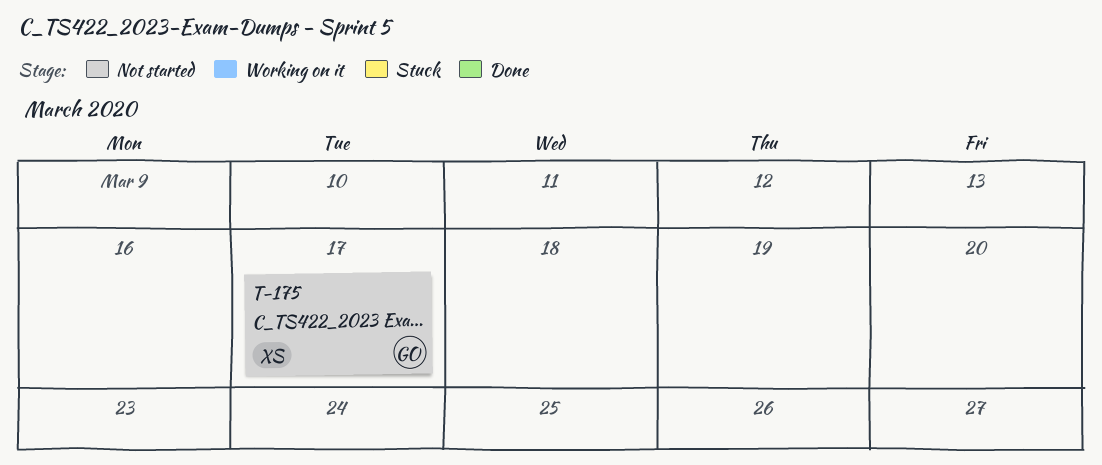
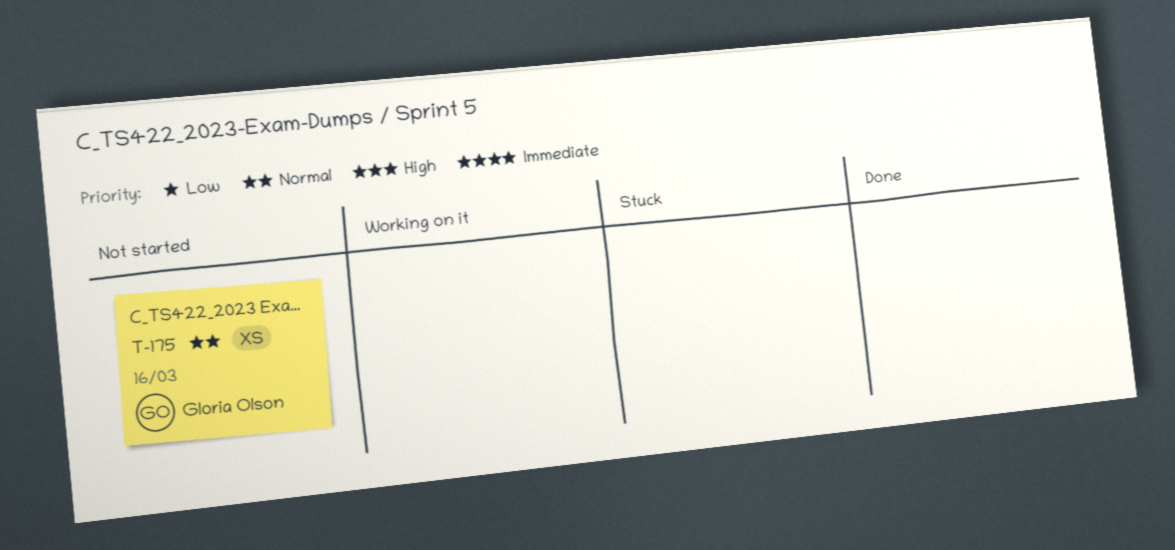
T-175, due: Mar 17 -> Mar 16

